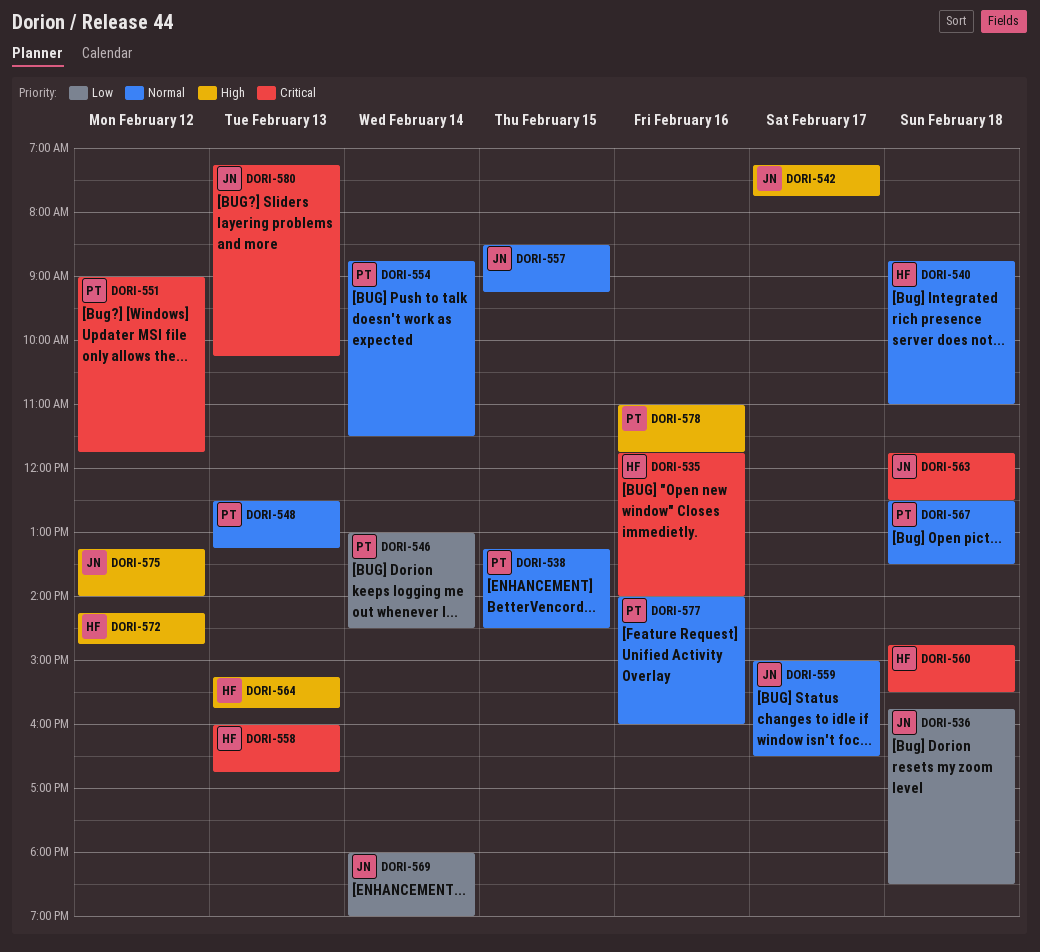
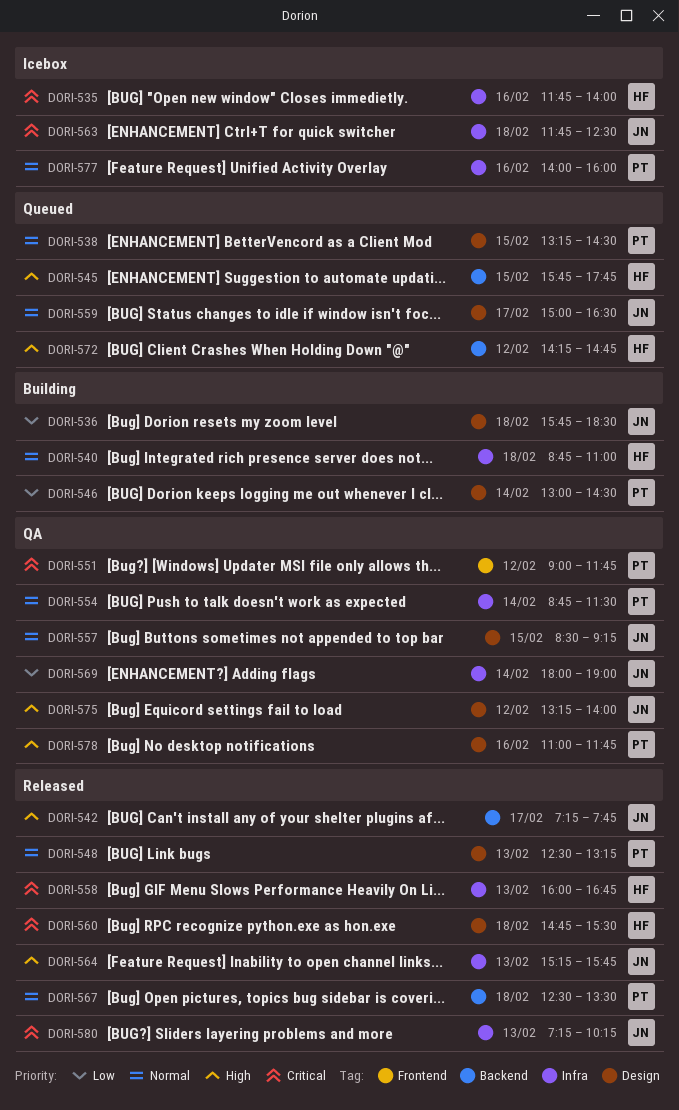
DORI-545: none -> present
DORI-564, owner: HF -> JN

